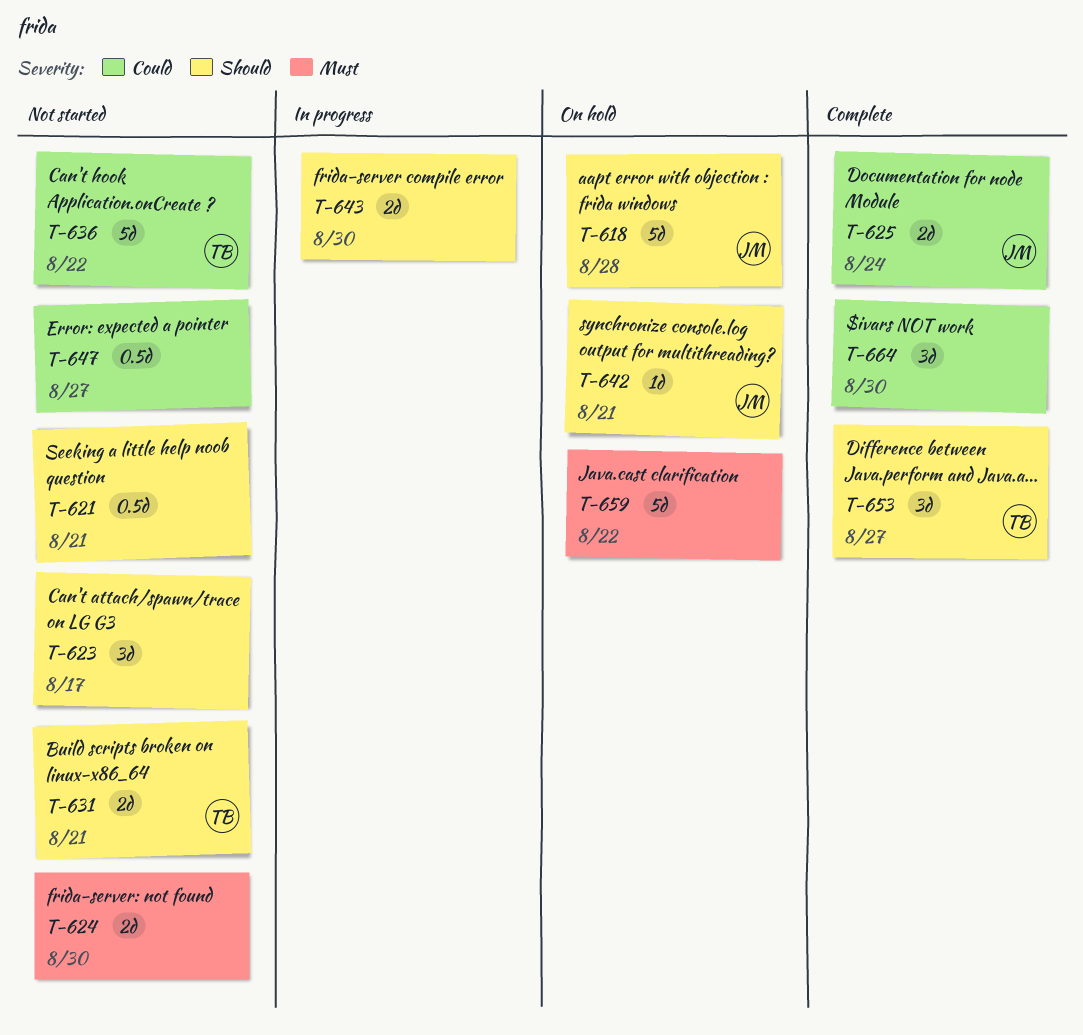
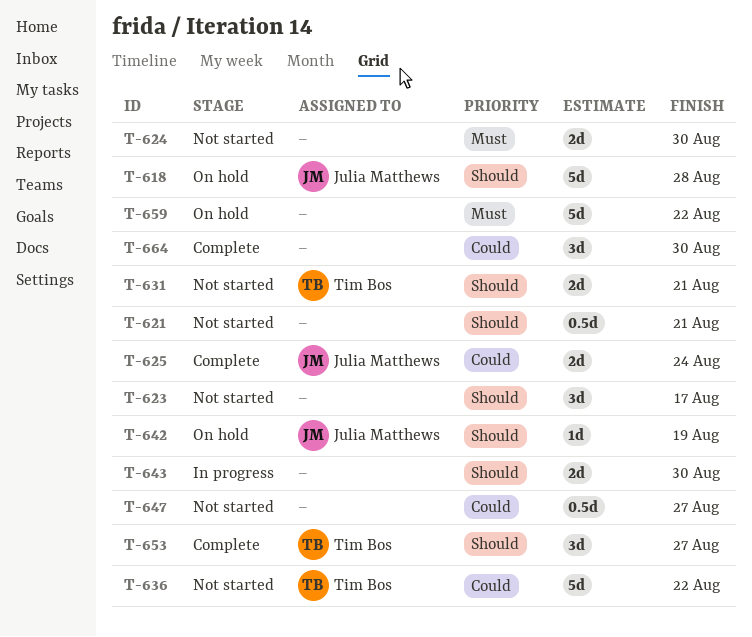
T-642, due: Aug 21 -> Aug 19

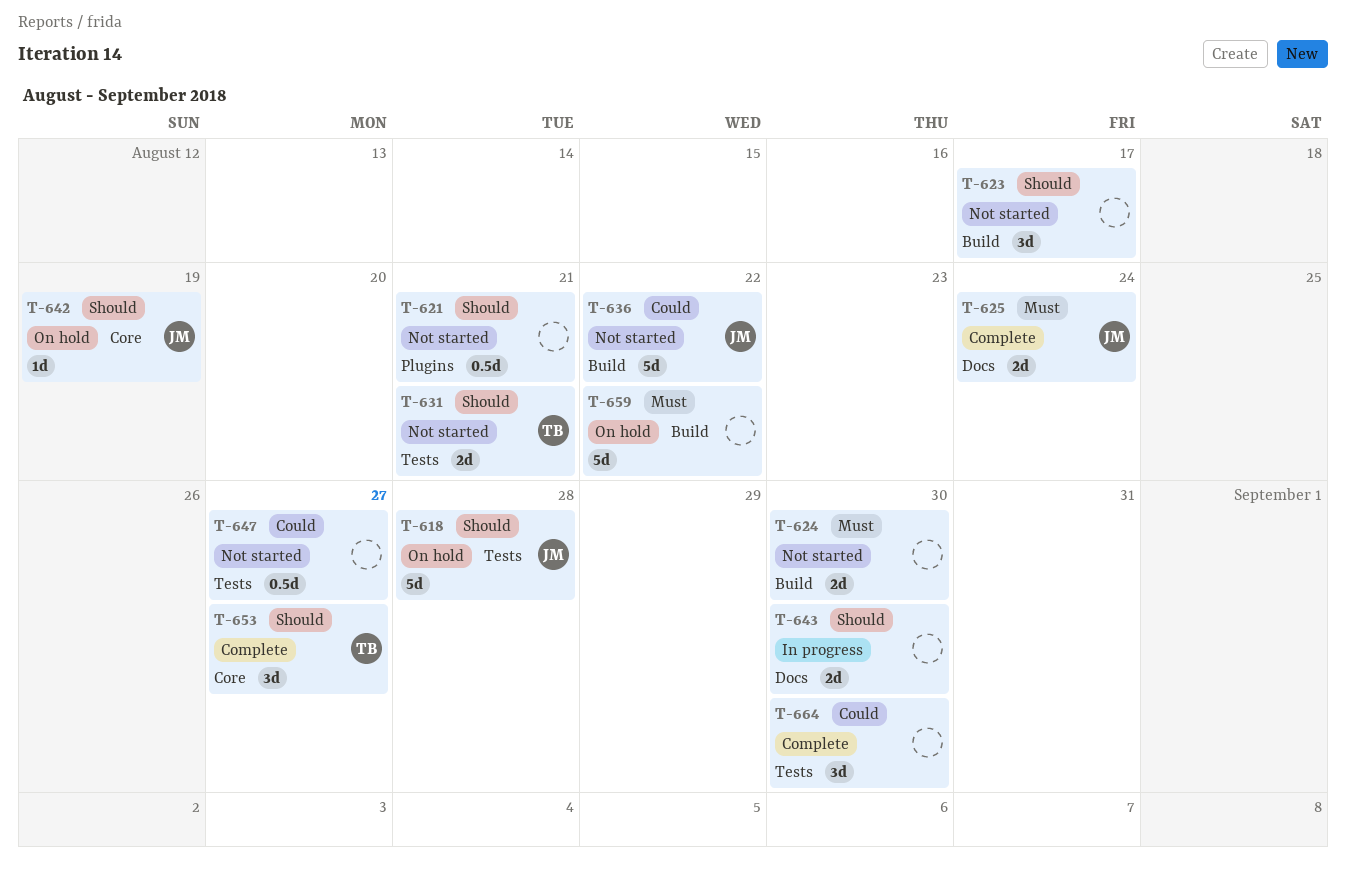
T-625, priority: Could -> Must
T-636, owner: Tim Bos -> Julia Matthews

